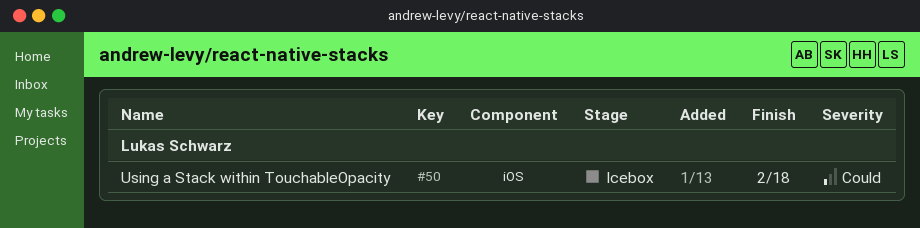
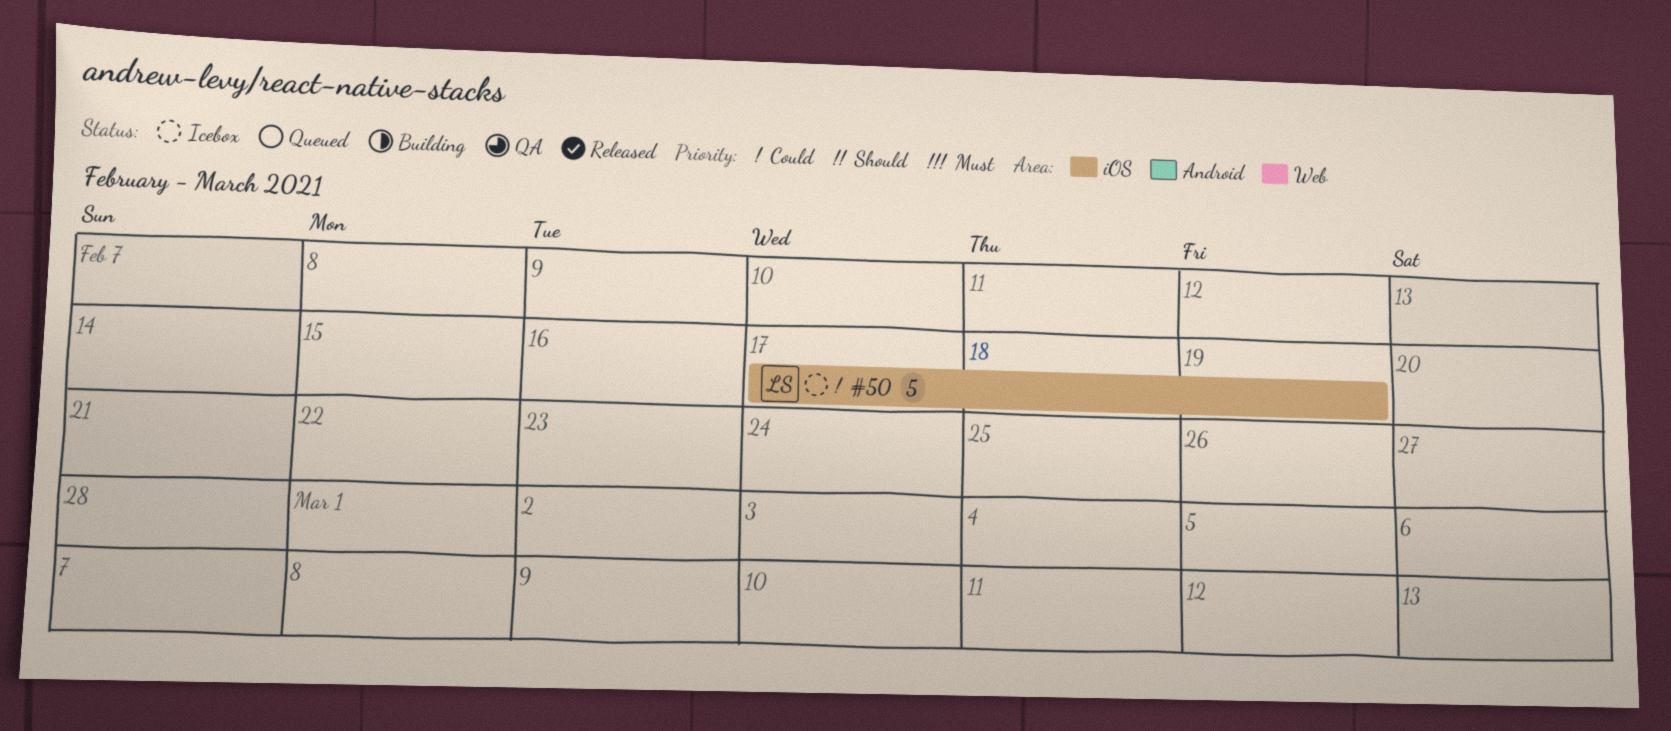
#50, due: Feb 18 -> Feb 19

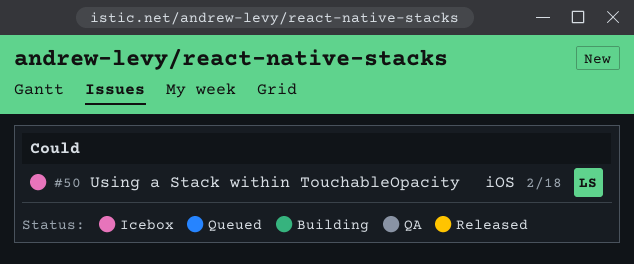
#50, due: Feb 19 -> Feb 18

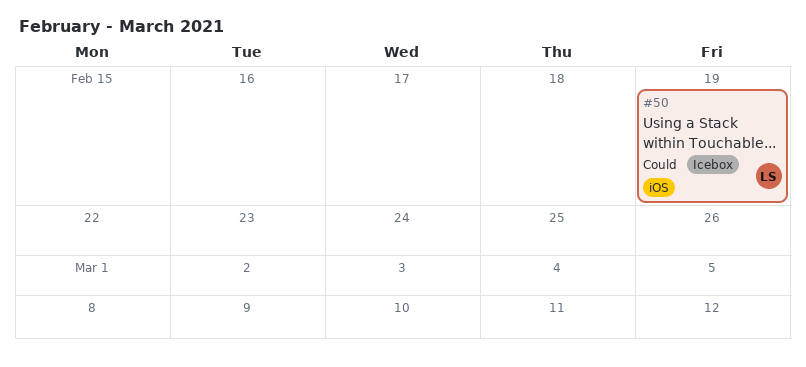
#50, due: Feb 18 -> Feb 19

